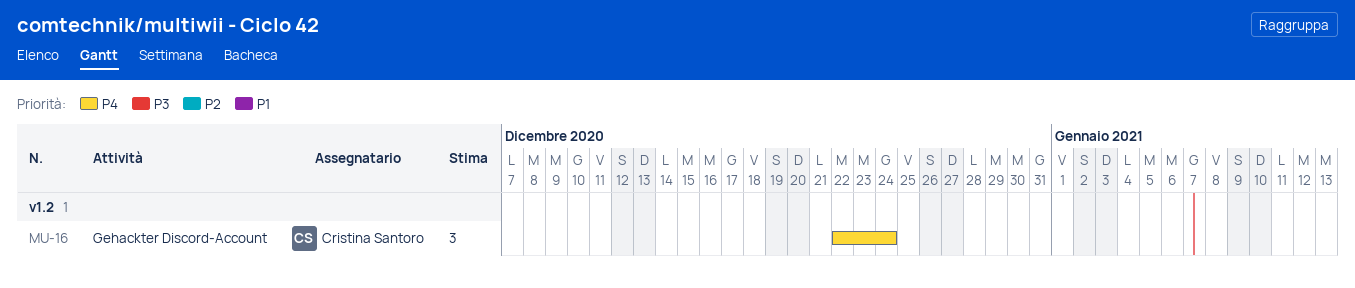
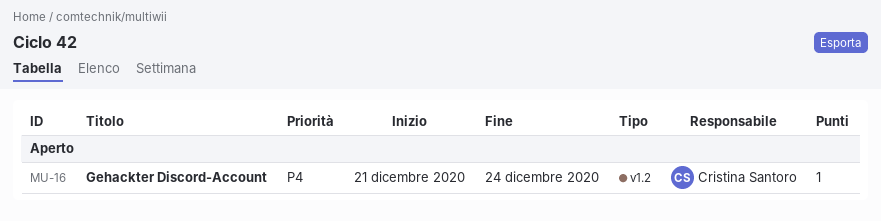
MU-16, estimate: 3 -> 1
MU-16, start: Dec 22 -> Dec 21

